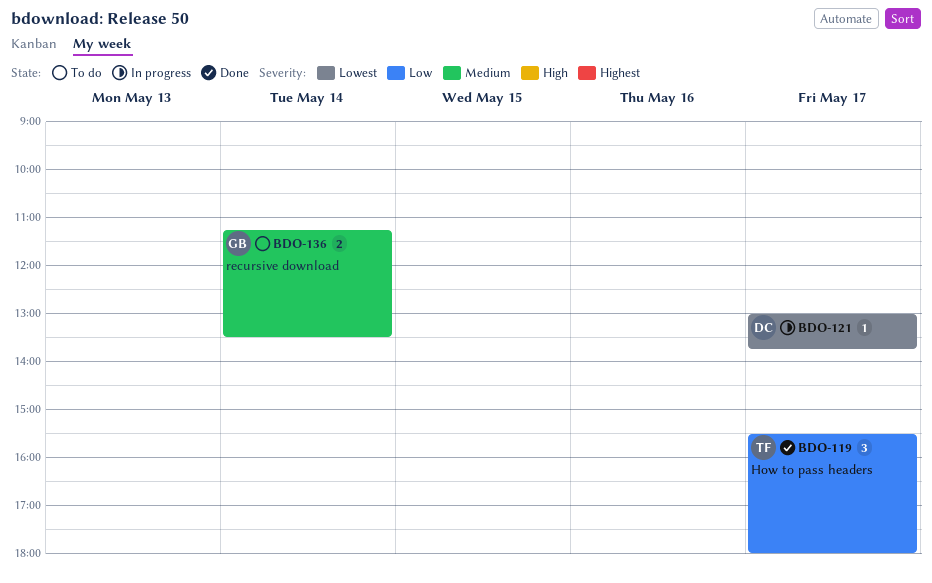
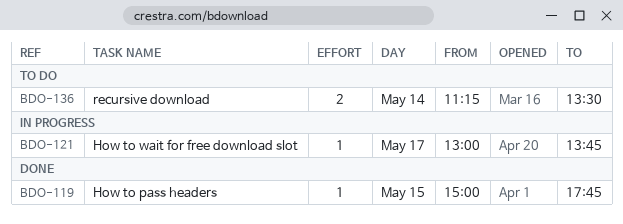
BDO-119, estimate: 3 -> 1
BDO-119, day: May 17 -> May 15
BDO-119, begins: 15:30 -> 15:00
BDO-119, ends: 18:00 -> 17:45

